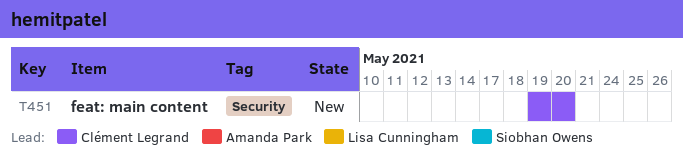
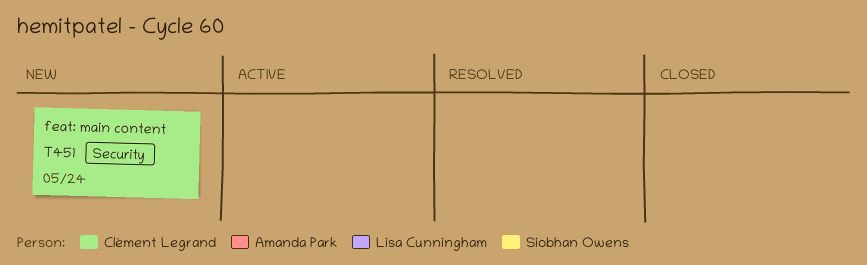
T451, due: May 20 -> May 24

